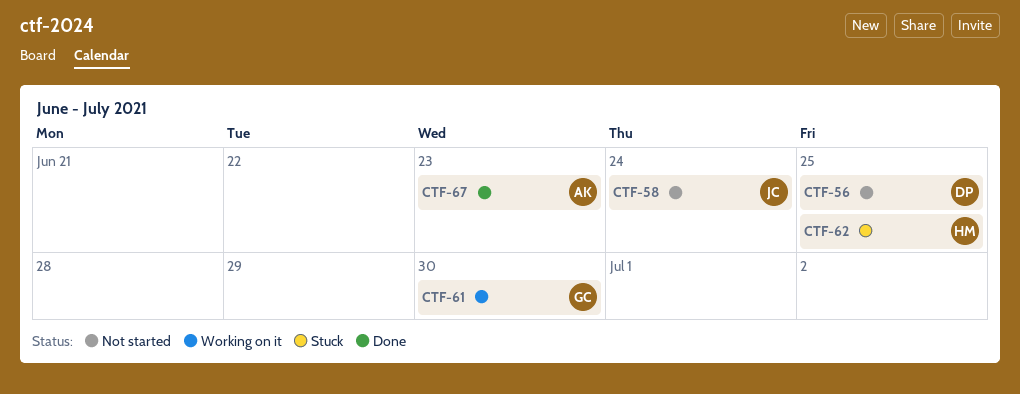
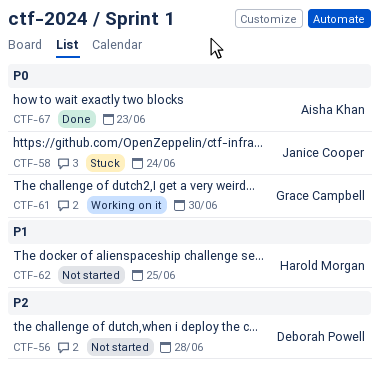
CTF-56, due: Jun 25 -> Jun 28
CTF-58, status: Not started -> Stuck
CTF-62, status: Stuck -> Not started

